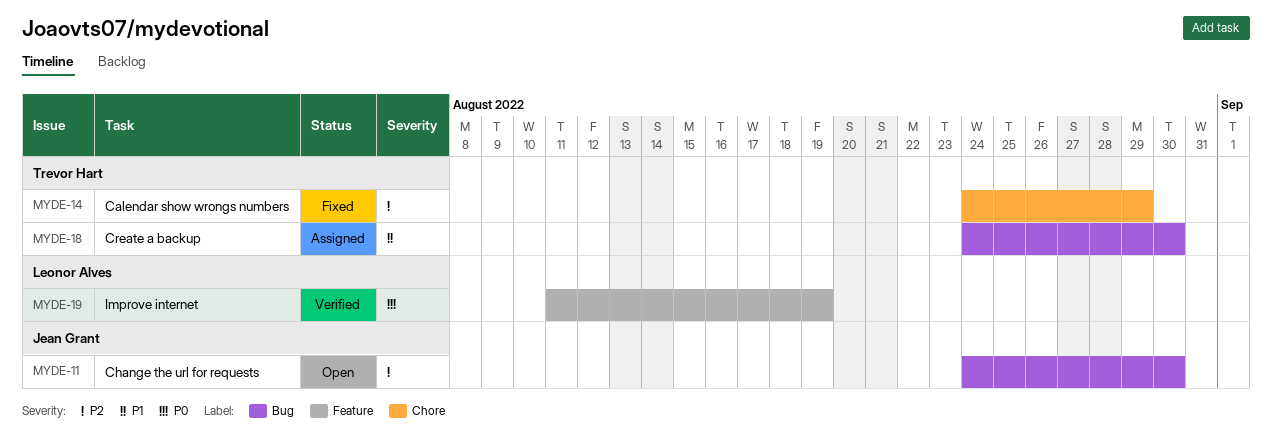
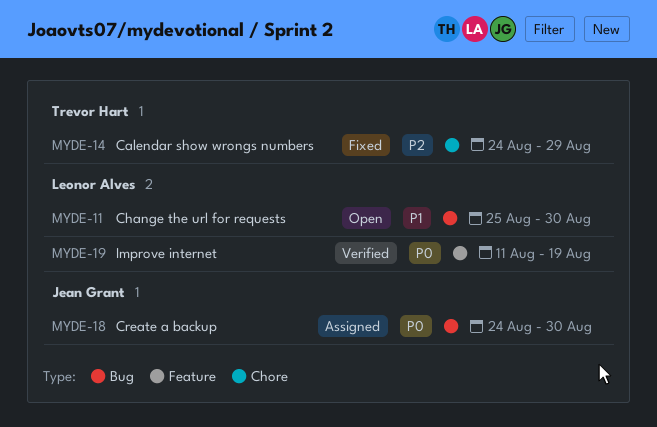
MYDE-11, owner: Jean Grant -> Leonor Alves
MYDE-11, priority: P2 -> P1
MYDE-11, start: Aug 24 -> Aug 25
MYDE-18, owner: Trevor Hart -> Jean Grant
MYDE-18, priority: P1 -> P0

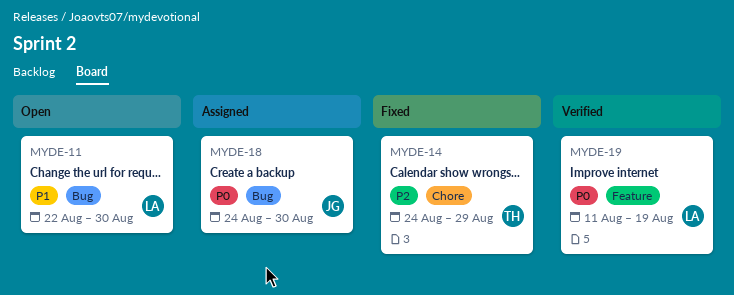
MYDE-11, start: Aug 25 -> Aug 22

